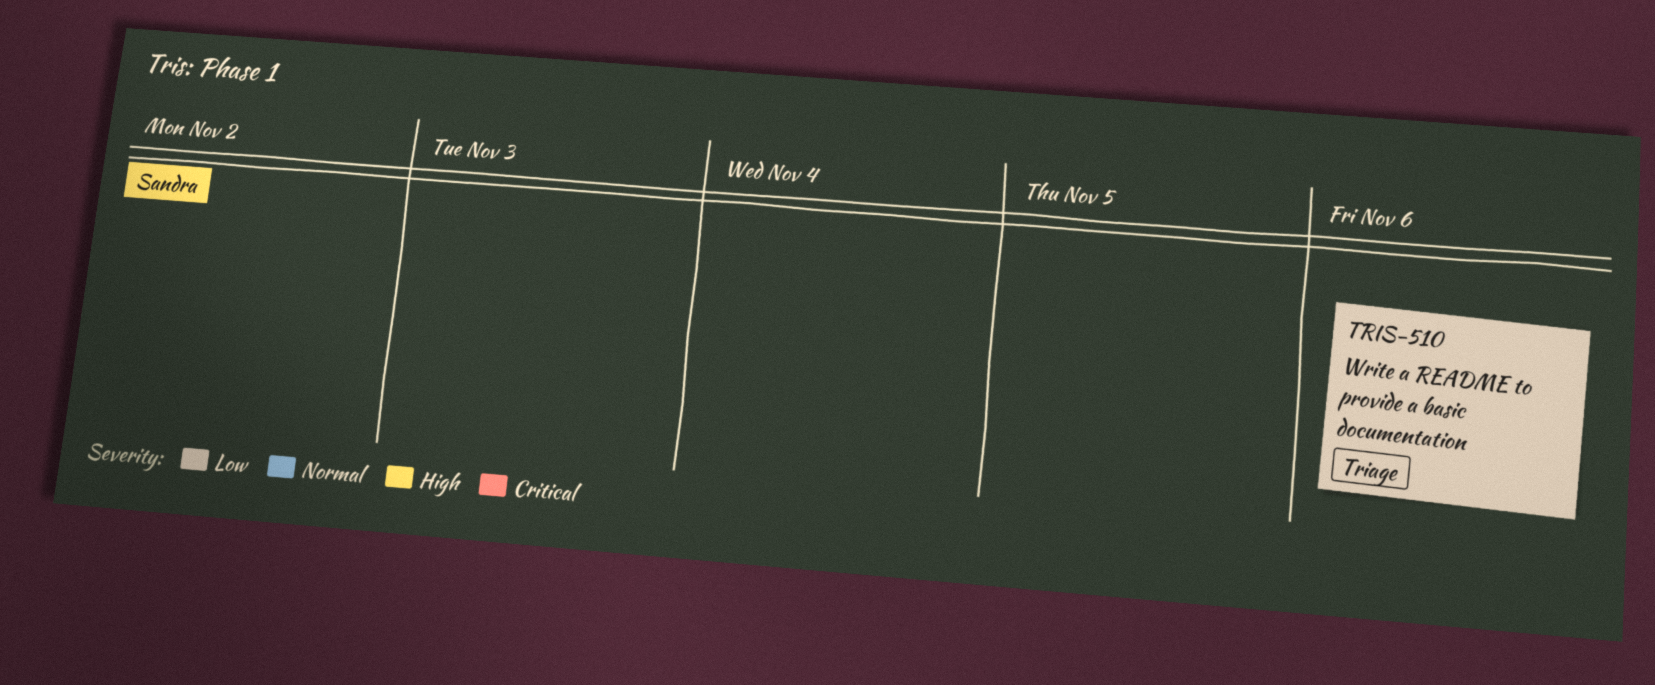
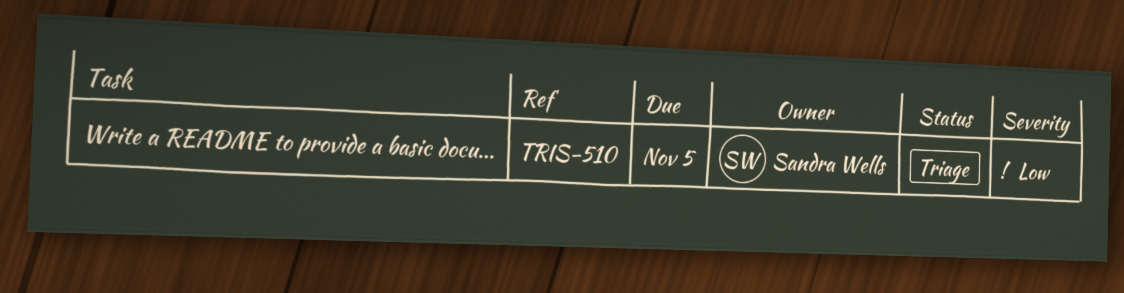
TRIS-510, due: Nov 6 -> Nov 5

